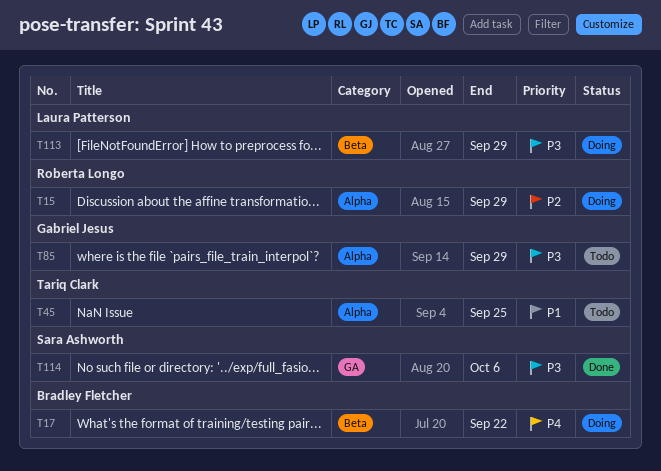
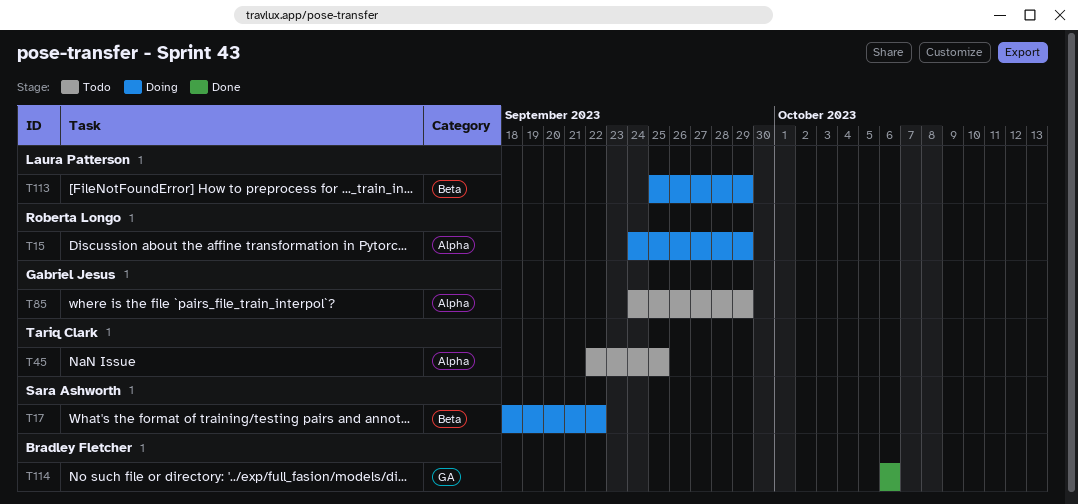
T17, owner: Bradley Fletcher -> Sara Ashworth
T114, owner: Sara Ashworth -> Bradley Fletcher

